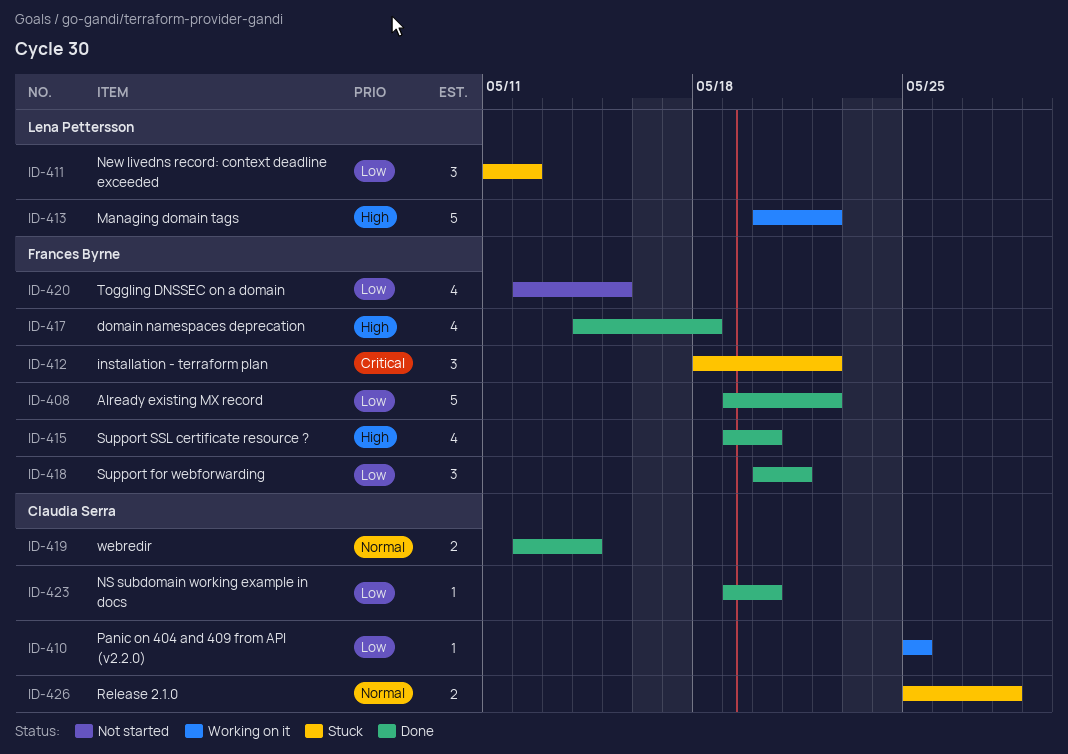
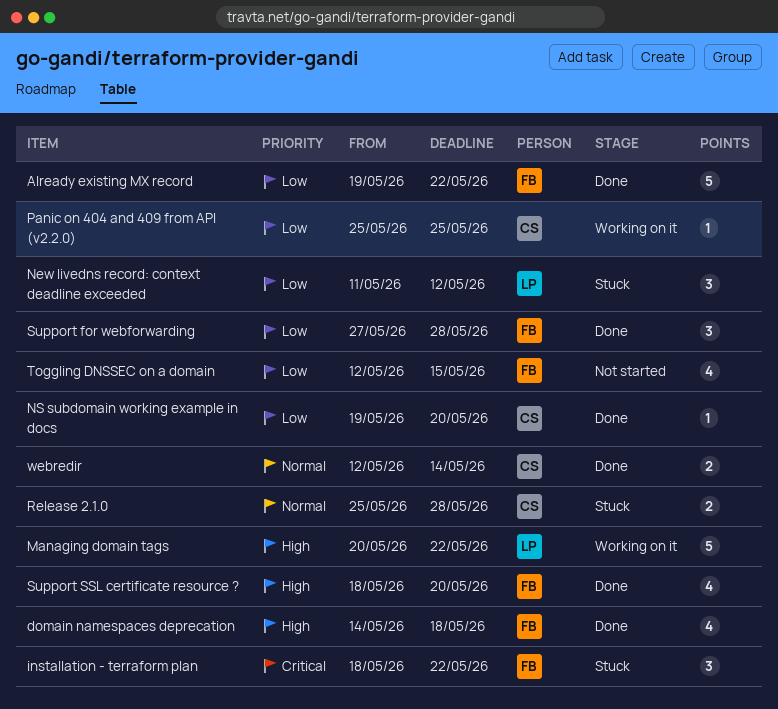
Support for webforwarding, start: May 20 -> May 27
Support for webforwarding, due: May 21 -> May 28
Support SSL certificate resource ?, start: May 19 -> May 18

